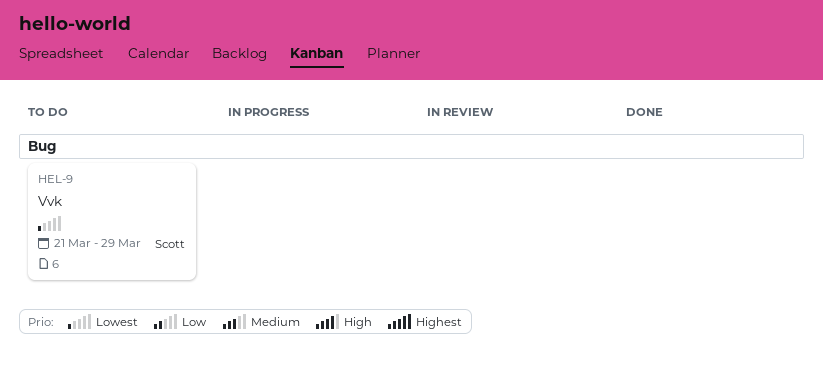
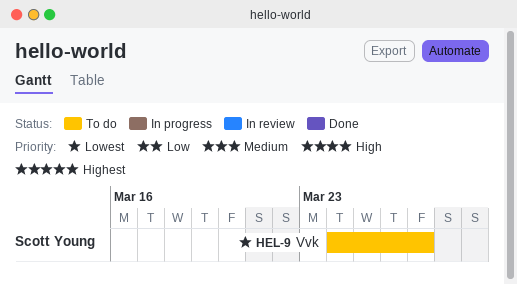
HEL-9, start: Mar 21 -> Mar 24
HEL-9, due: Mar 29 -> Mar 27

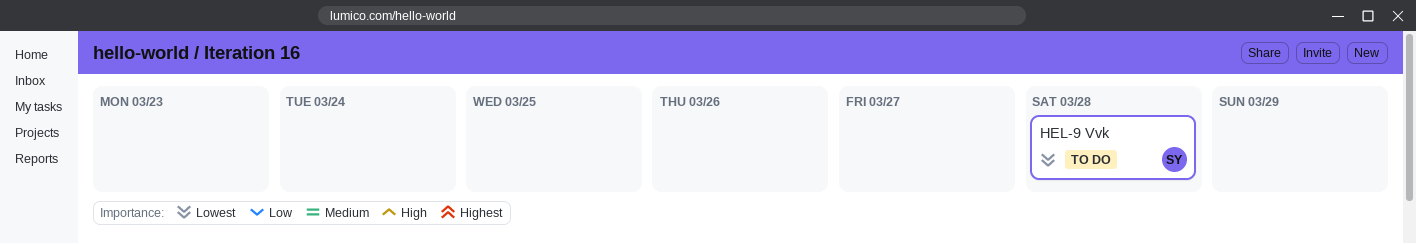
HEL-9, due: Mar 27 -> Mar 28

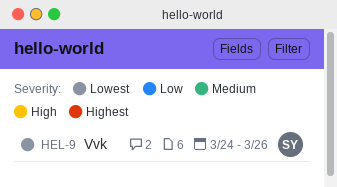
HEL-9, due: Mar 28 -> Mar 26

